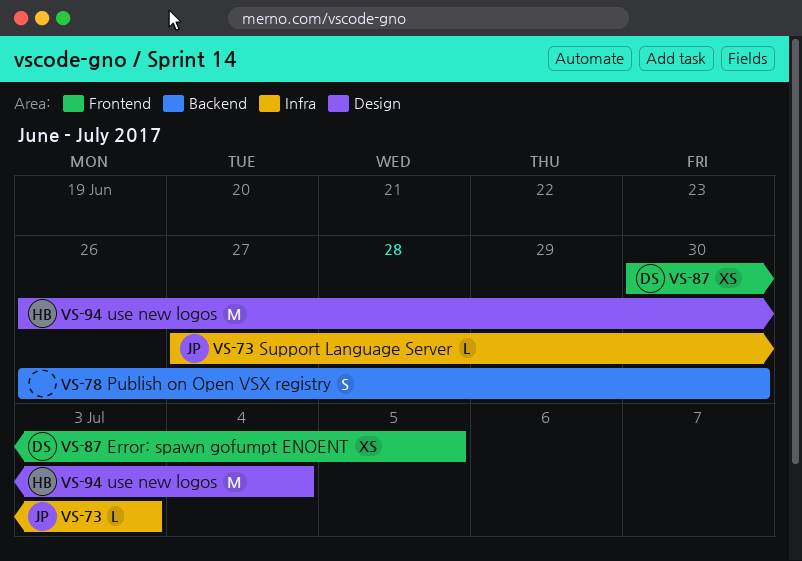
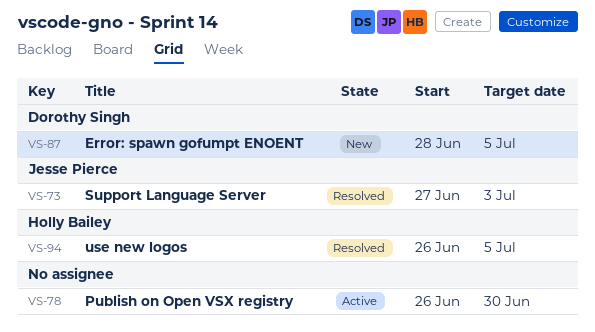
VS-87, start: Jun 30 -> Jun 28
VS-94, due: Jul 4 -> Jul 5

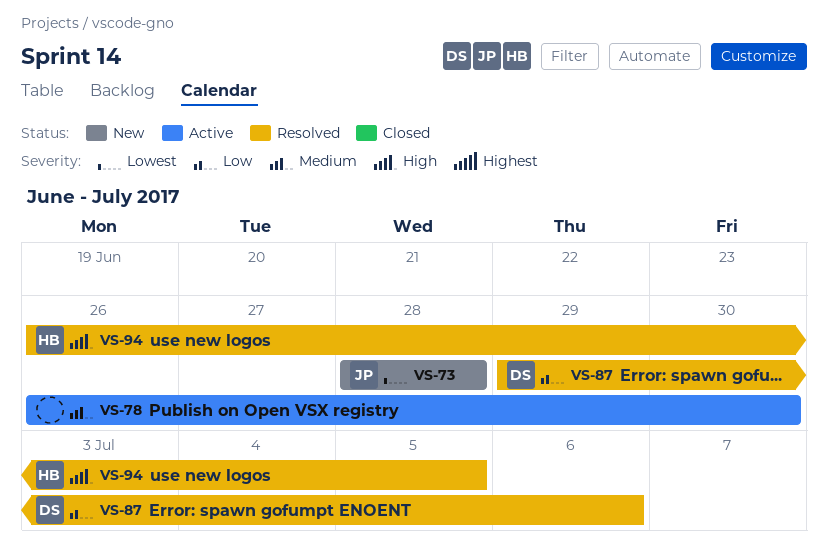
VS-73, status: Resolved -> New
VS-73, start: Jun 27 -> Jun 28
VS-73, due: Jul 3 -> Jun 28
VS-87, status: New -> Resolved
VS-87, start: Jun 28 -> Jun 29
VS-87, due: Jul 5 -> Jul 6

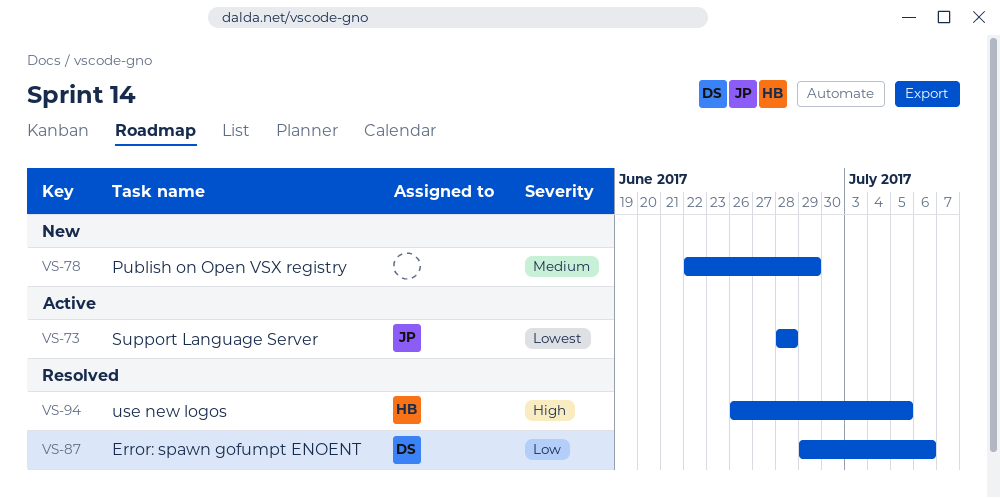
VS-73, status: New -> Active
VS-78, status: Active -> New
VS-78, start: Jun 26 -> Jun 22
VS-78, due: Jun 30 -> Jun 29

